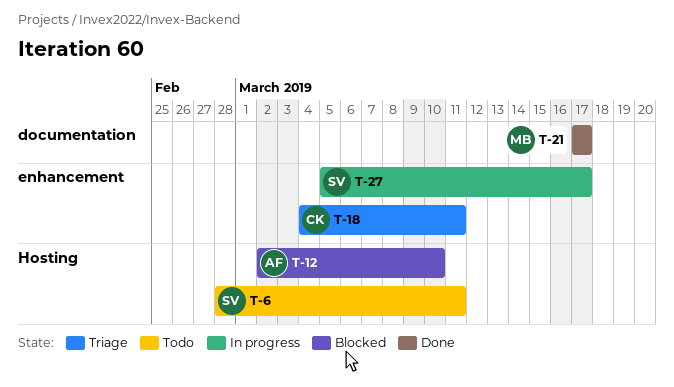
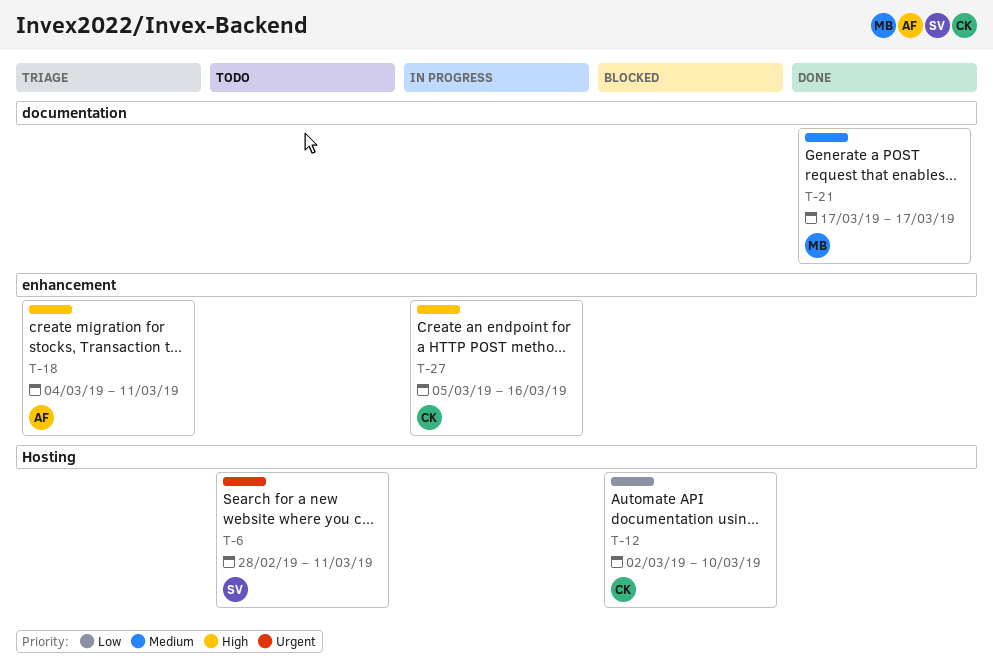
T-12, owner: AF -> CK
T-18, owner: CK -> AF
T-27, owner: SV -> CK
T-27, due: Mar 17 -> Mar 16

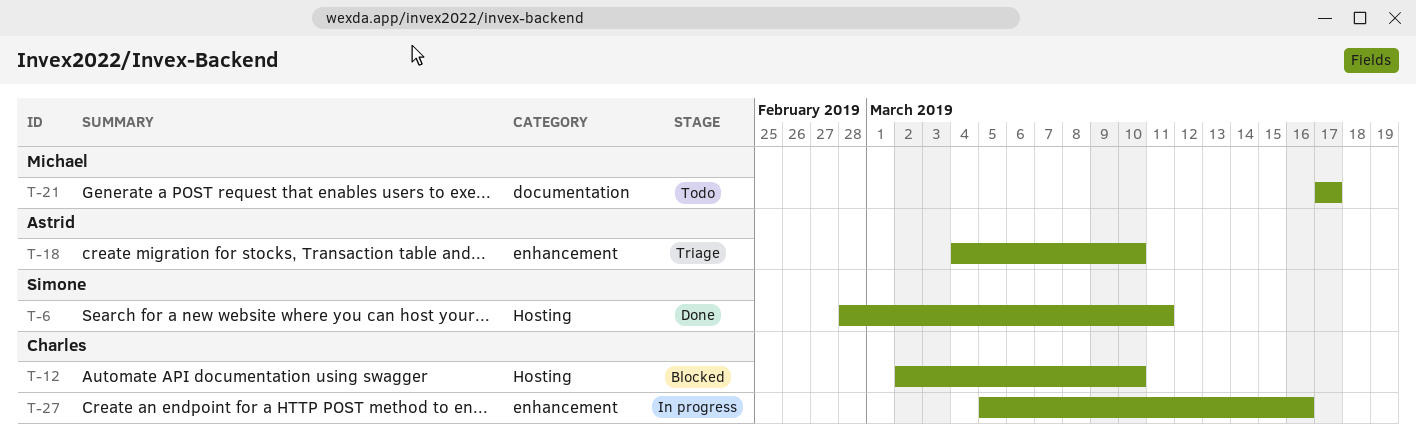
T-6, status: Todo -> Done
T-18, due: Mar 11 -> Mar 10
T-21, status: Done -> Todo

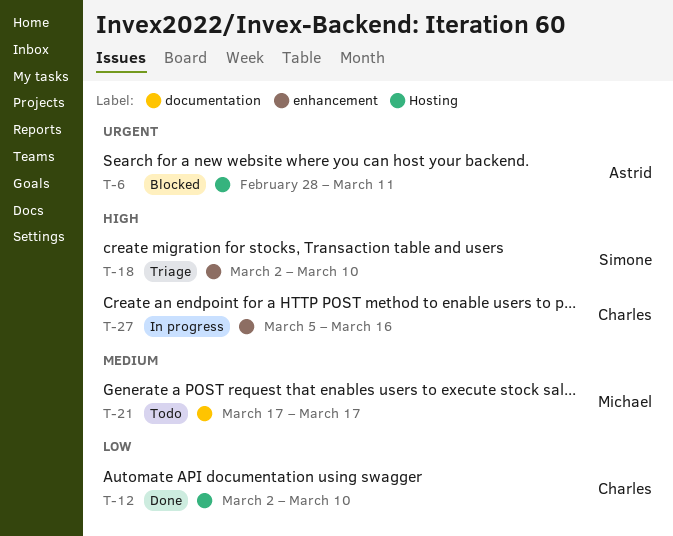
T-6, status: Done -> Blocked
T-6, owner: Simone -> Astrid
T-12, status: Blocked -> Done
T-18, owner: Astrid -> Simone
T-18, start: Mar 4 -> Mar 2

